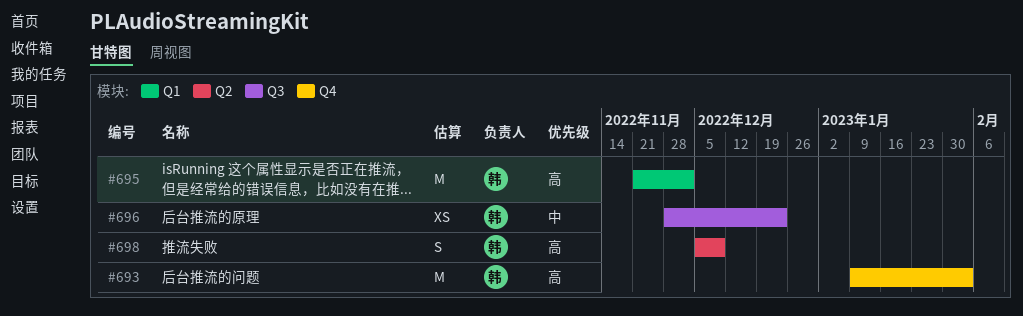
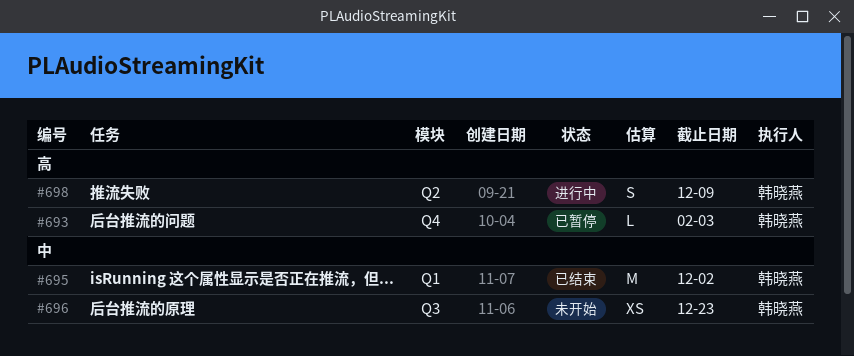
#693, estimate: M -> L
#695, priority: 高 -> 中

